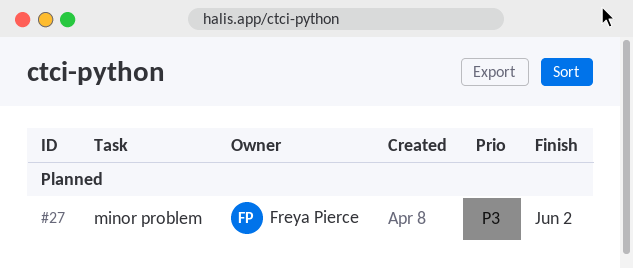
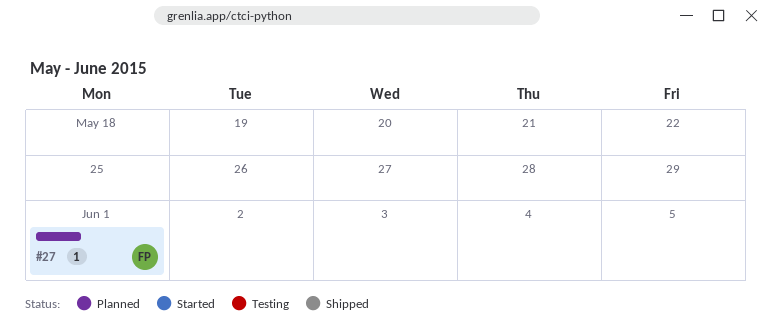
#27, due: Jun 2 -> Jun 1

